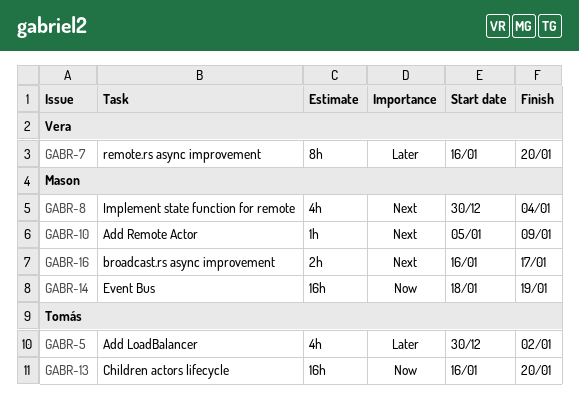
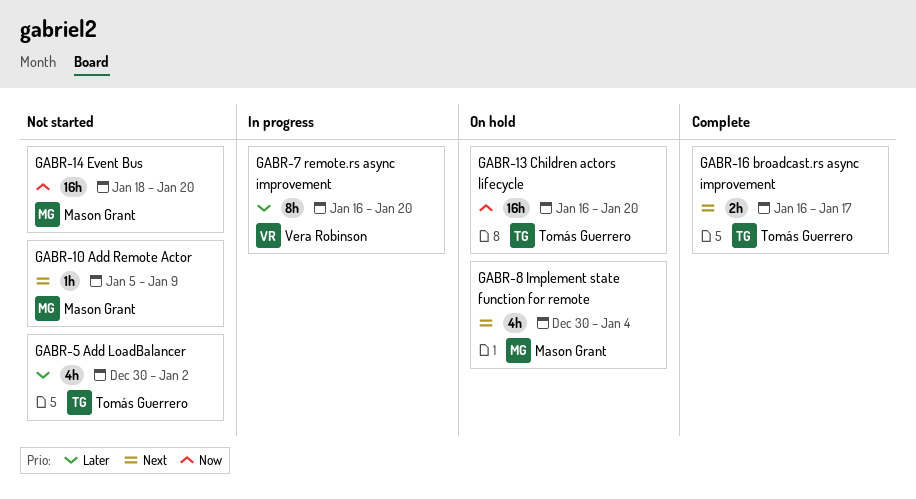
GABR-14, due: Jan 19 -> Jan 20
GABR-16, owner: Mason Grant -> Tomás Guerrero

